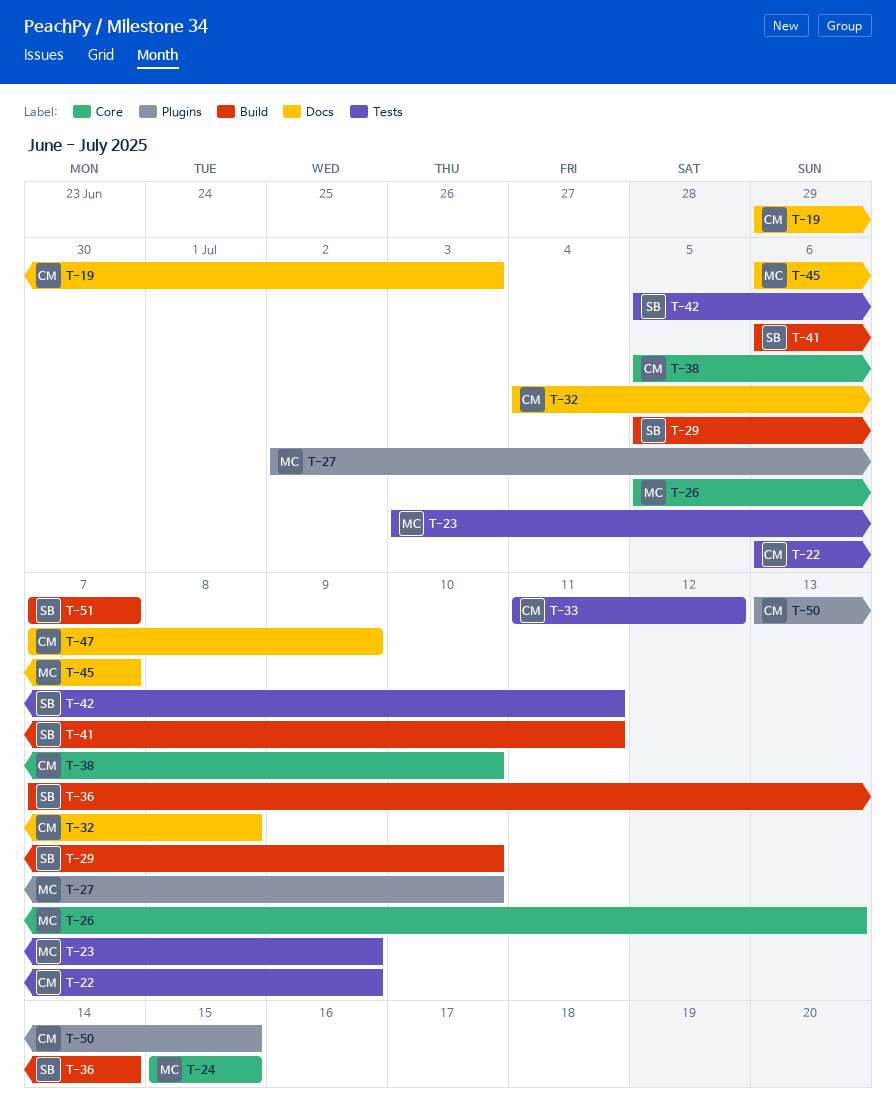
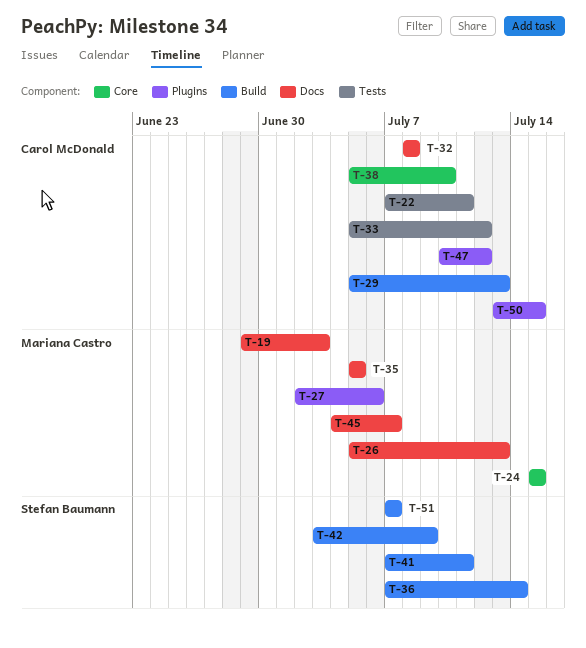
T-19, owner: Carol McDonald -> Mariana Castro
T-22, start: Jul 6 -> Jul 7
T-22, due: Jul 9 -> Jul 11
T-23: present -> none
T-26, label: Core -> Docs
T-27, due: Jul 10 -> Jul 6
T-29, owner: Stefan Baumann -> Carol McDonald
T-29, due: Jul 10 -> Jul 13
T-32, start: Jul 4 -> Jul 8
T-33, start: Jul 11 -> Jul 5
T-35: none -> present
T-41, start: Jul 6 -> Jul 7
T-42, label: Tests -> Build
T-42, start: Jul 5 -> Jul 3
T-42, due: Jul 11 -> Jul 9
T-45, start: Jul 6 -> Jul 4
T-47, label: Docs -> Plugins
T-47, start: Jul 7 -> Jul 10
T-47, due: Jul 9 -> Jul 12

